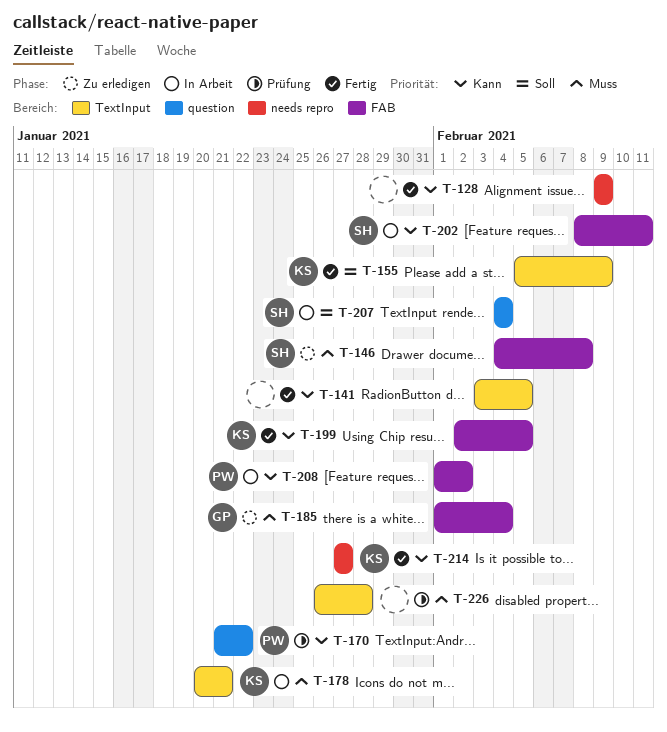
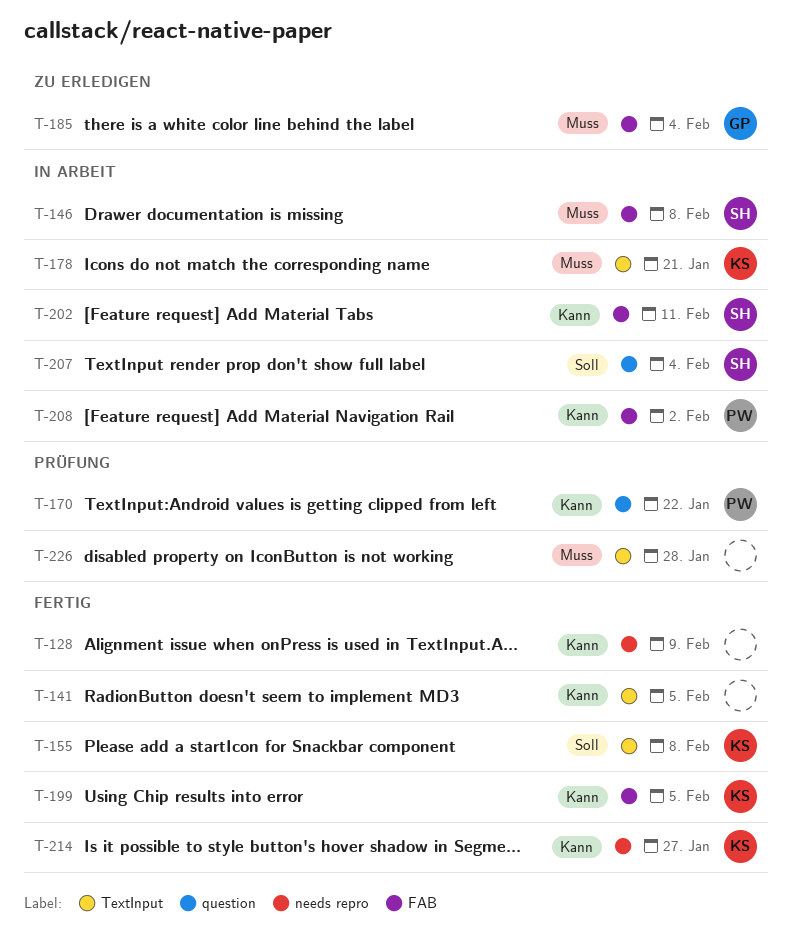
T-146, status: Zu erledigen -> In Arbeit
T-155, due: Feb 9 -> Feb 8

